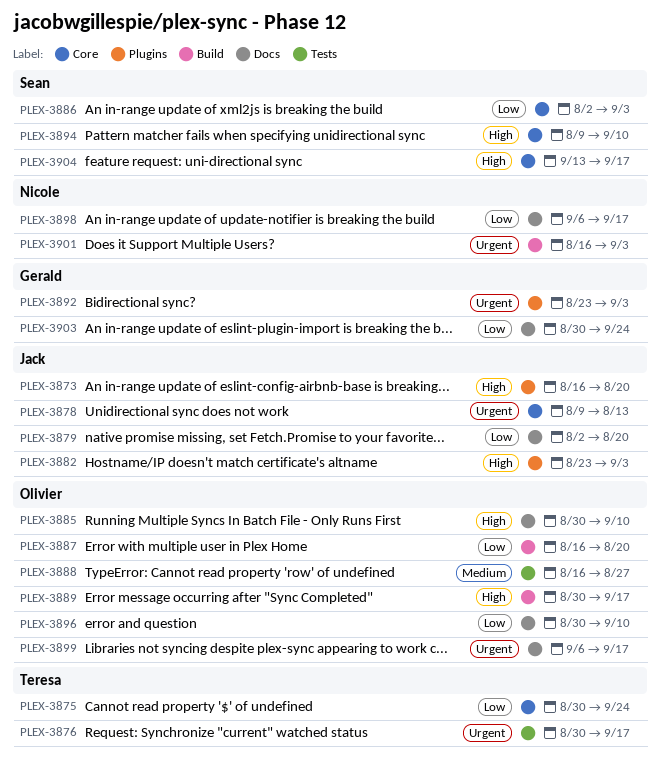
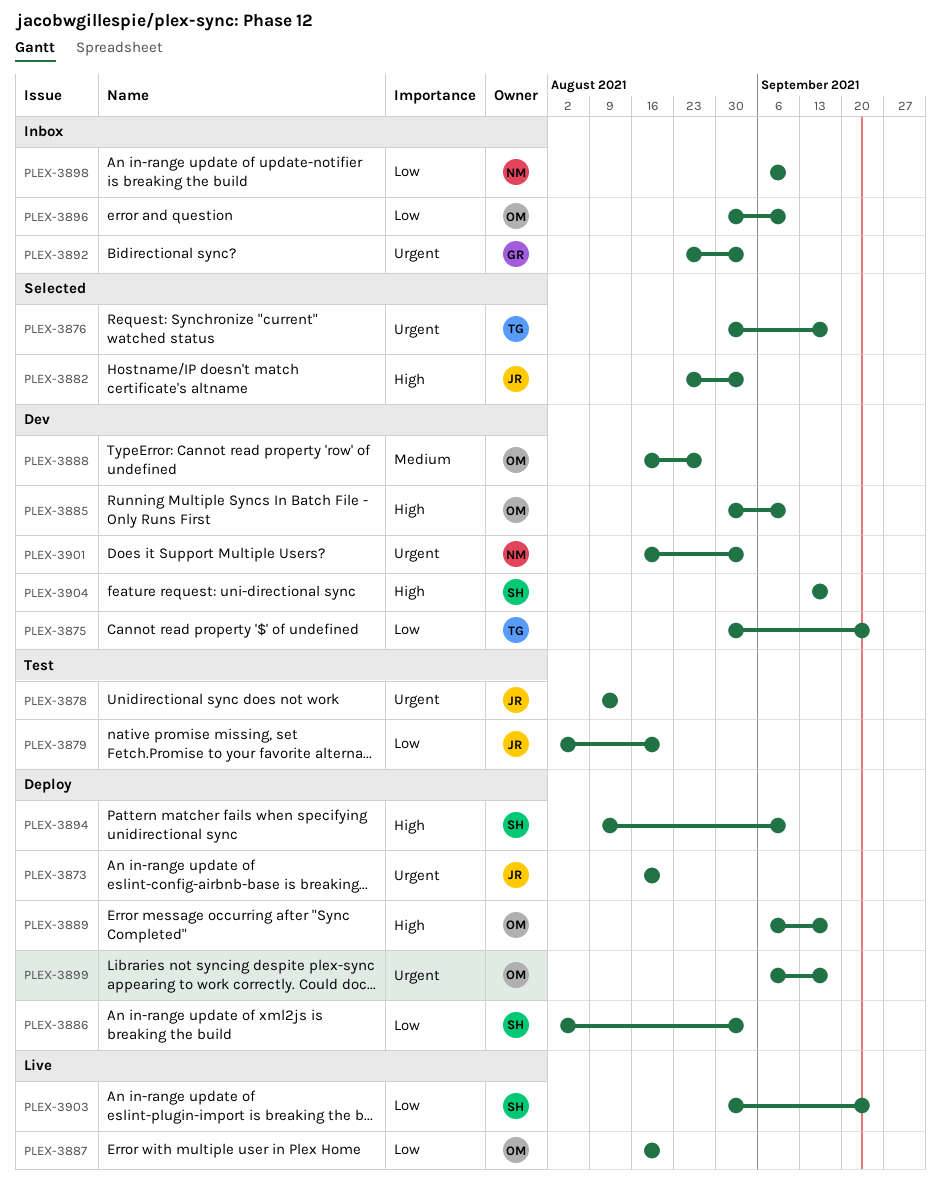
PLEX-3873, priority: High -> Urgent
PLEX-3889, start: Aug 30 -> Sep 6
PLEX-3898, due: Sep 17 -> Sep 10
PLEX-3903, owner: Gerald -> Sean

